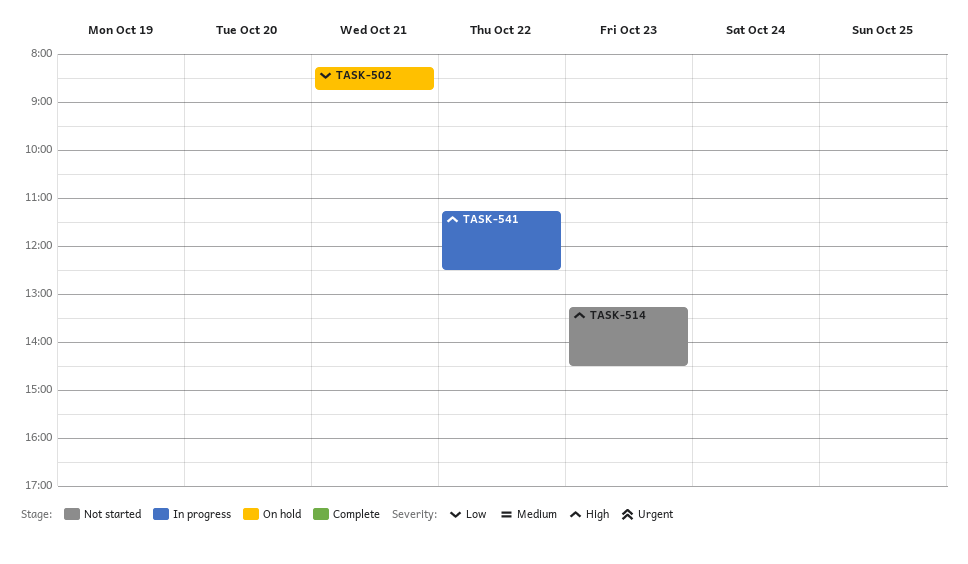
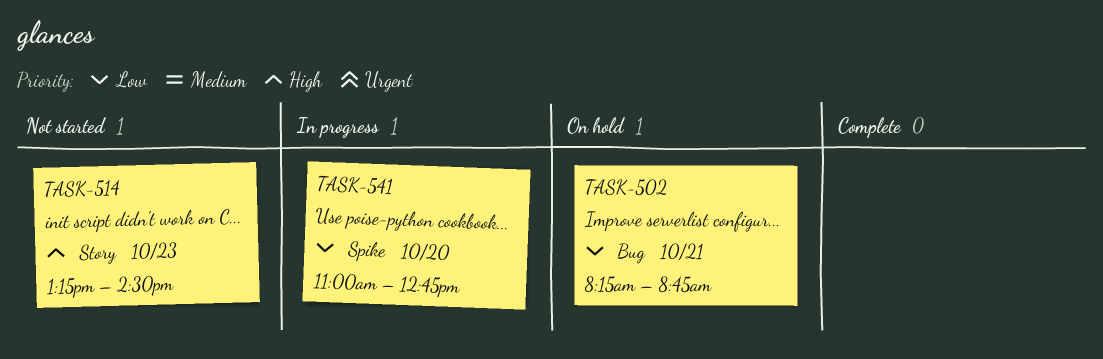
TASK-541, priority: High -> Low
TASK-541, day: Oct 22 -> Oct 20
TASK-541, begins: 11:15 -> 11:00
TASK-541, ends: 12:30 -> 12:45

